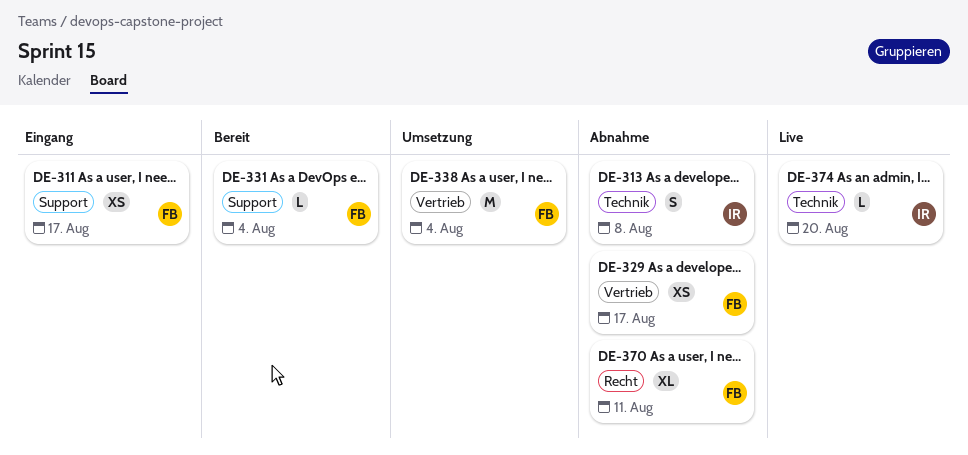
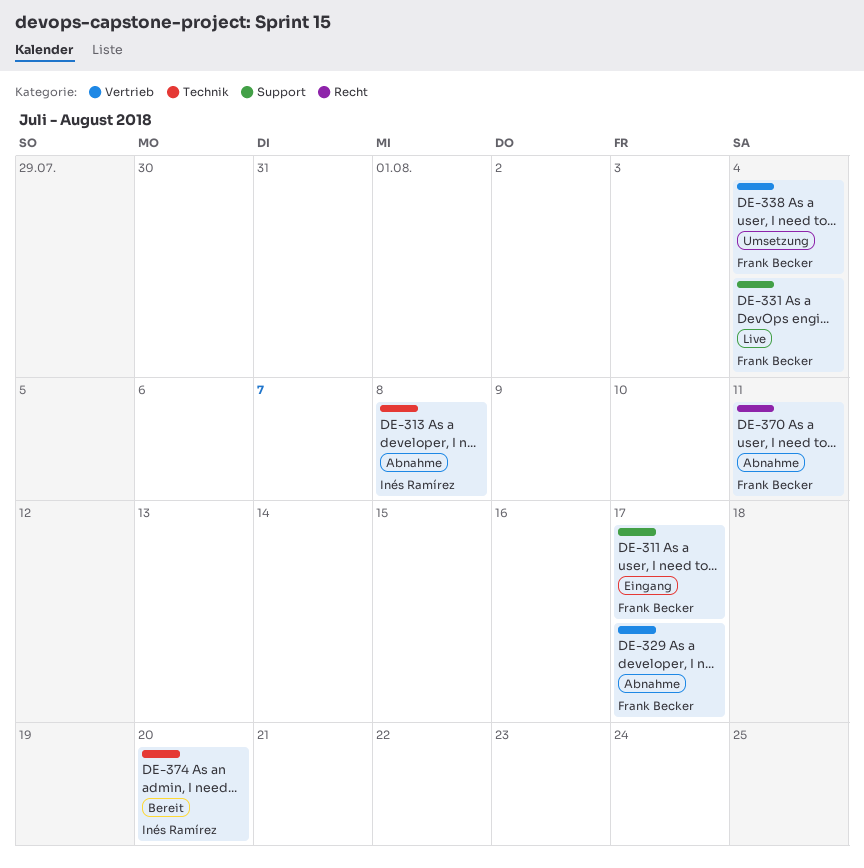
DE-331, status: Bereit -> Live
DE-374, status: Live -> Bereit

